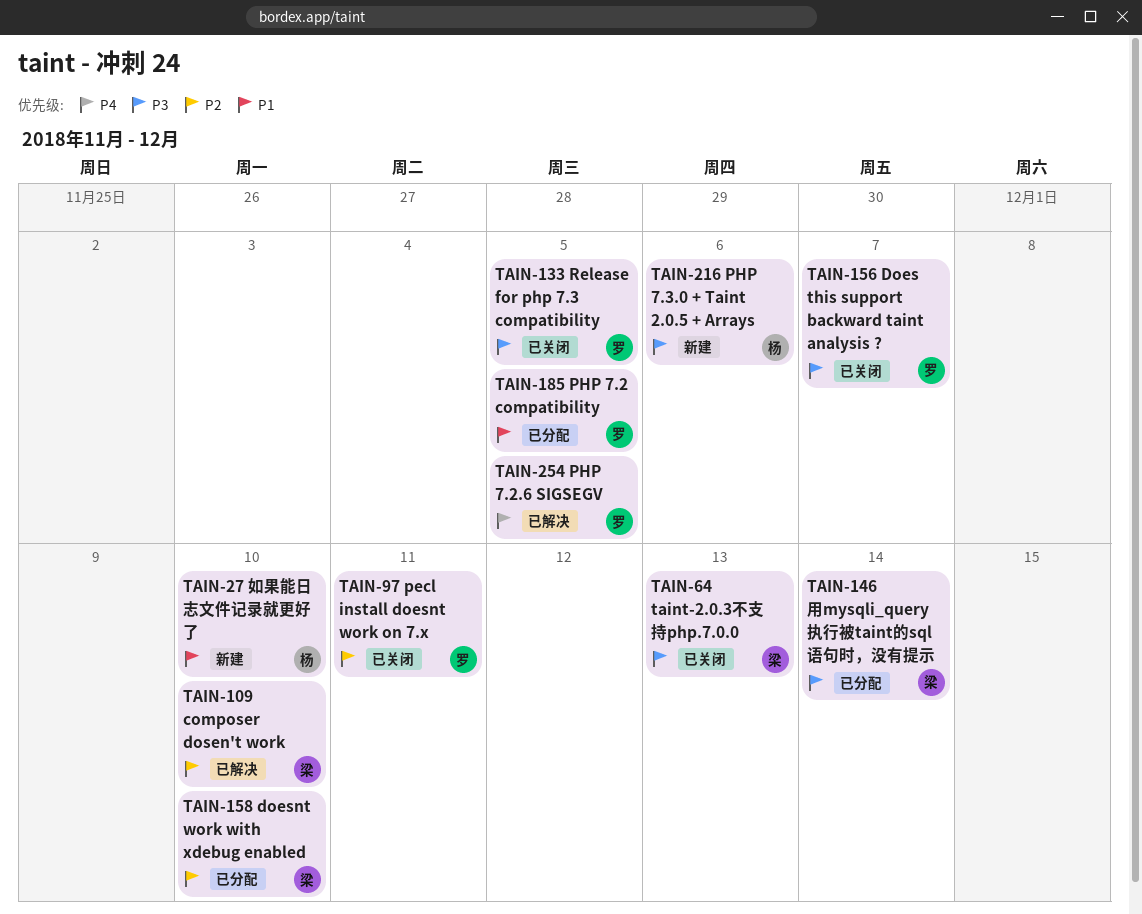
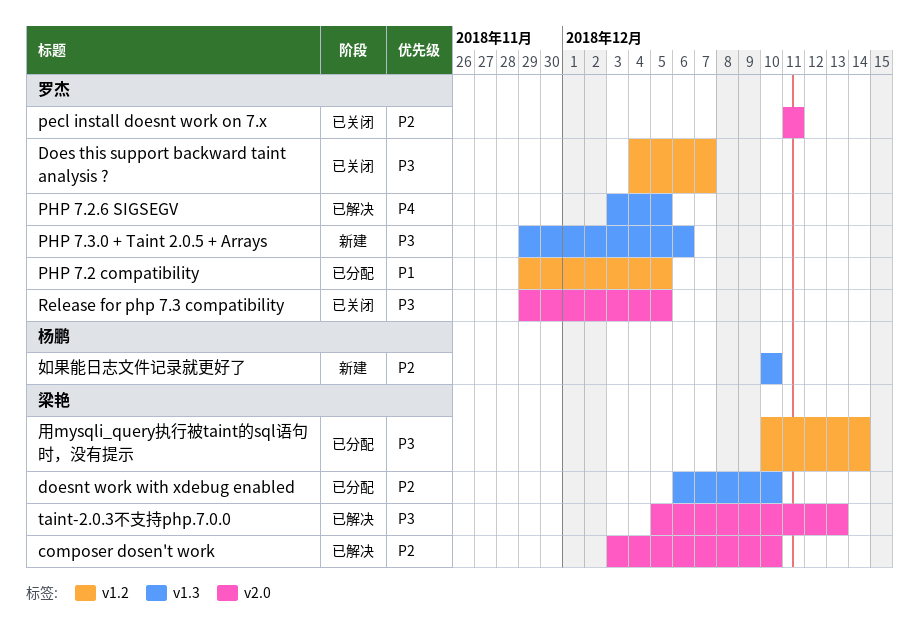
PHP 7.3.0 + Taint 2.0.5 + Arrays, owner: 杨鹏 -> 罗杰
taint-2.0.3不支持php.7.0.0, status: 已关闭 -> 已解决
如果能日志文件记录就更好了, priority: P1 -> P2

